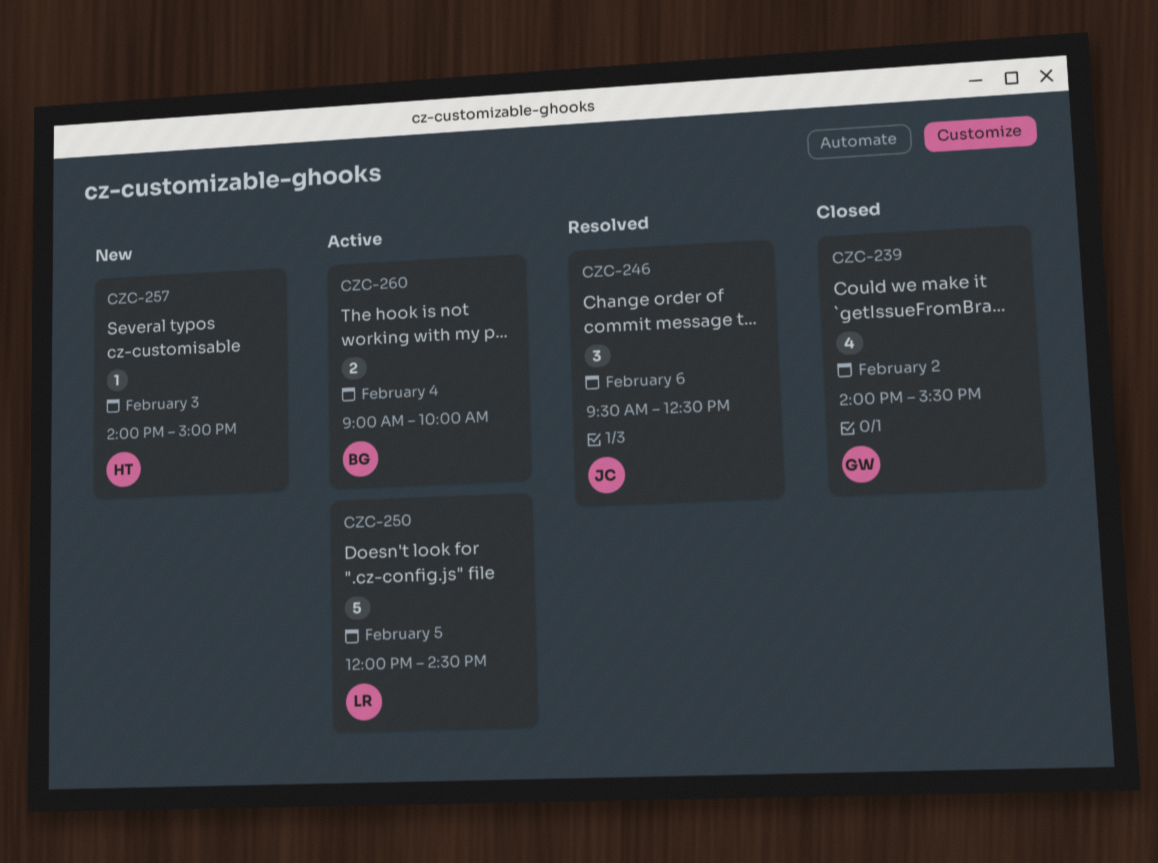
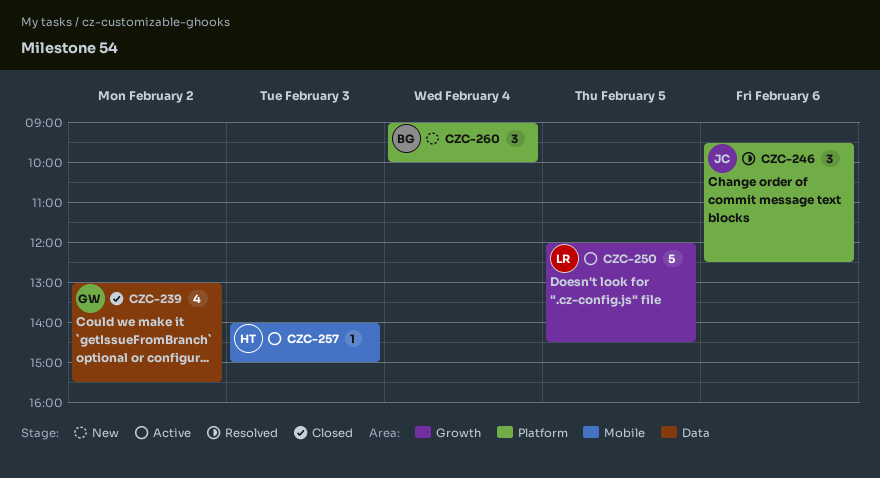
CZC-239, begins: 14:00 -> 13:00
CZC-257, status: New -> Active
CZC-260, status: Active -> New
CZC-260, estimate: 2 -> 3

